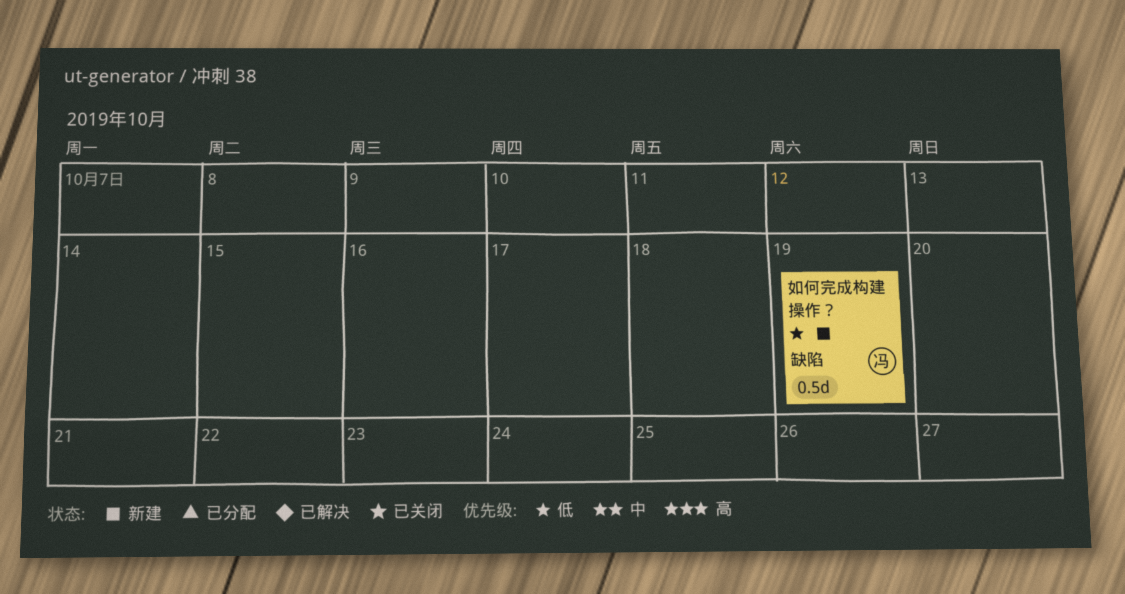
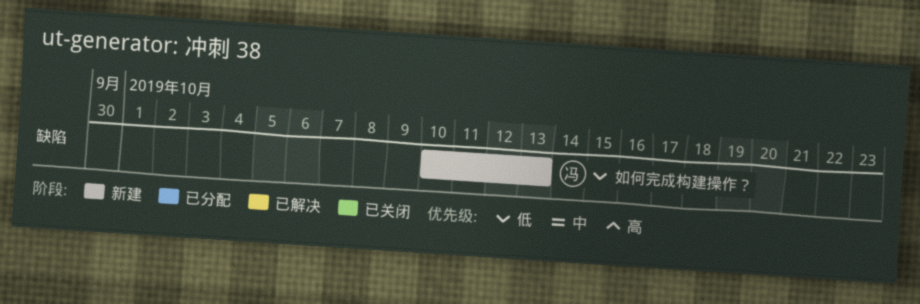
如何完成构建操作？, due: Oct 19 -> Oct 13

